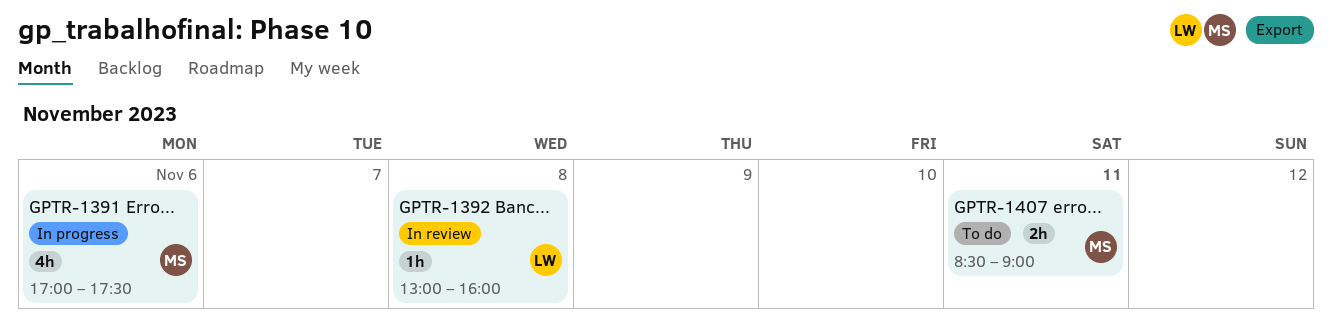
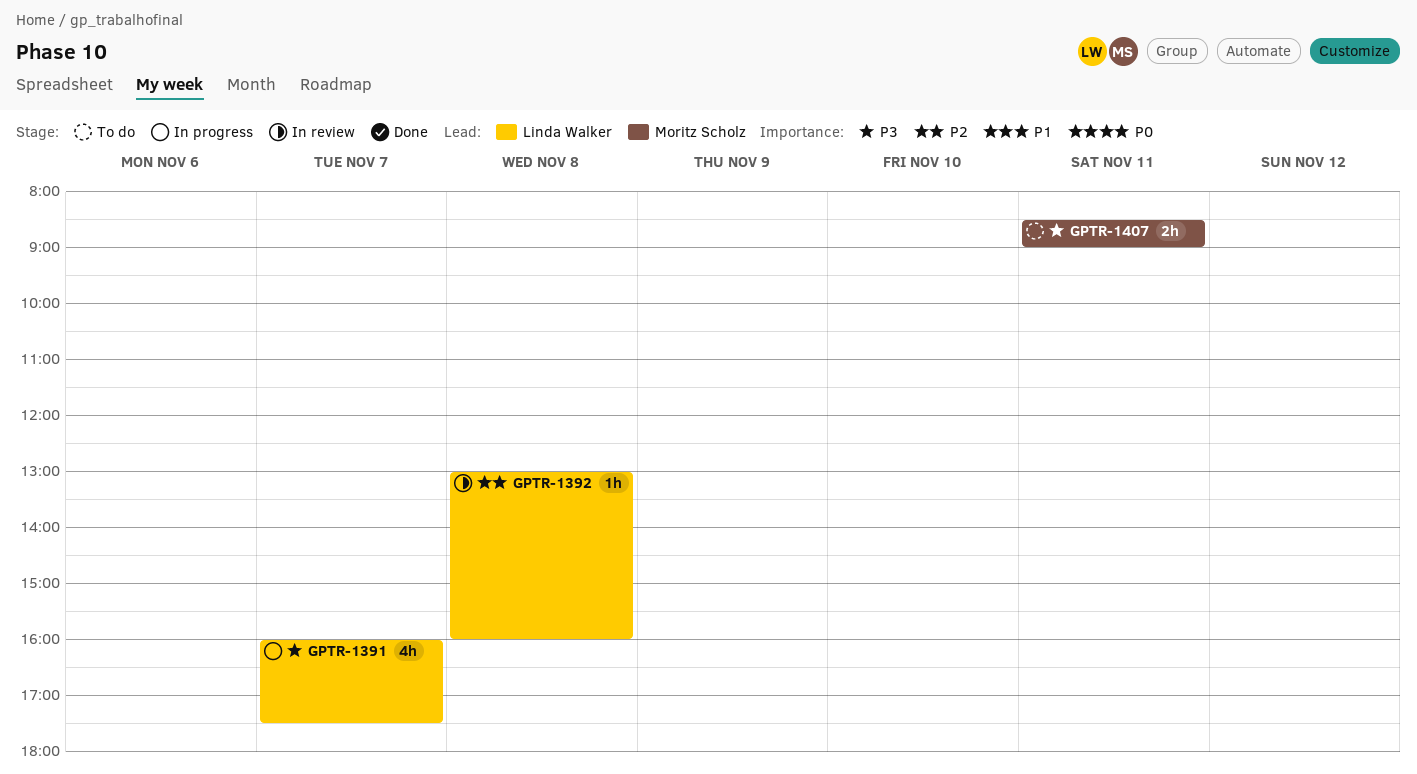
GPTR-1391, owner: Moritz Scholz -> Linda Walker
GPTR-1391, day: Nov 6 -> Nov 7
GPTR-1391, begins: 17:00 -> 16:00

